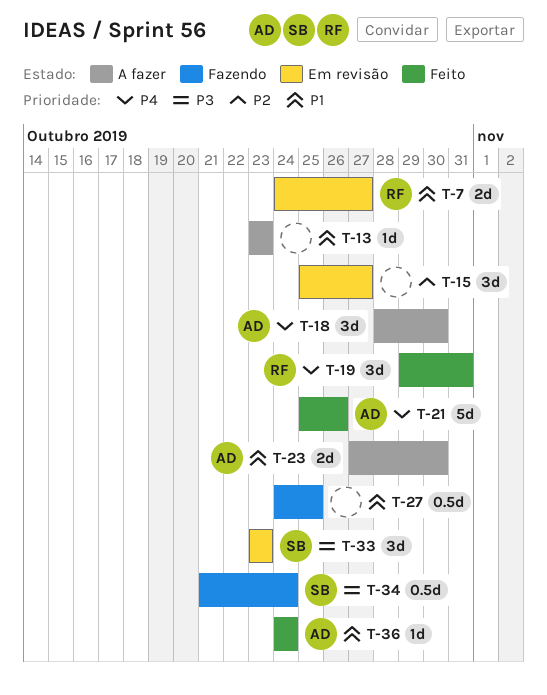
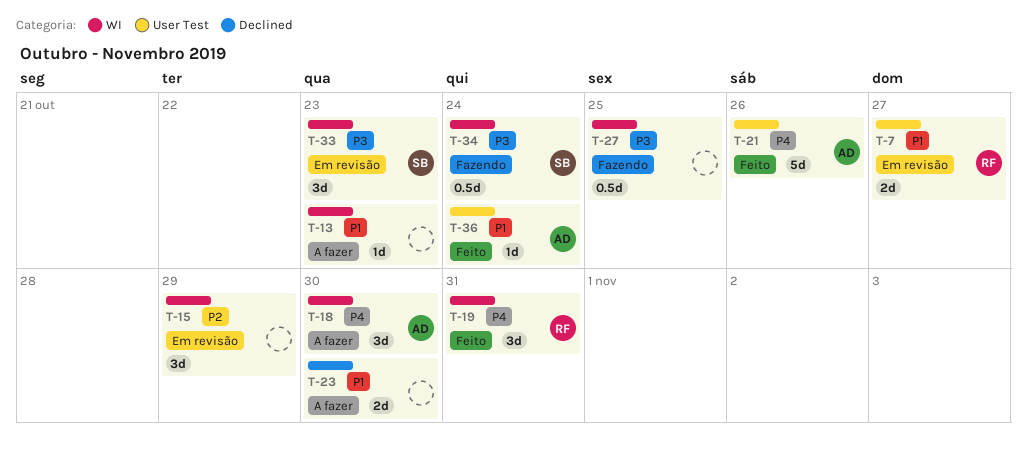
T-15, due: Oct 27 -> Oct 29
T-23, owner: AD -> none
T-27, priority: P1 -> P3

